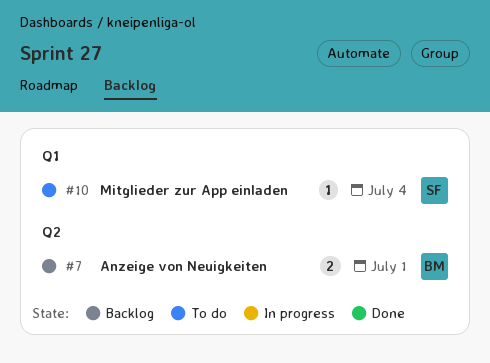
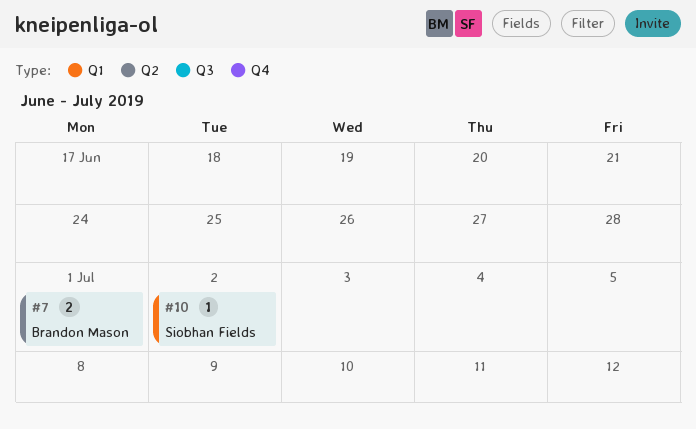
#10, due: Jul 4 -> Jul 2

